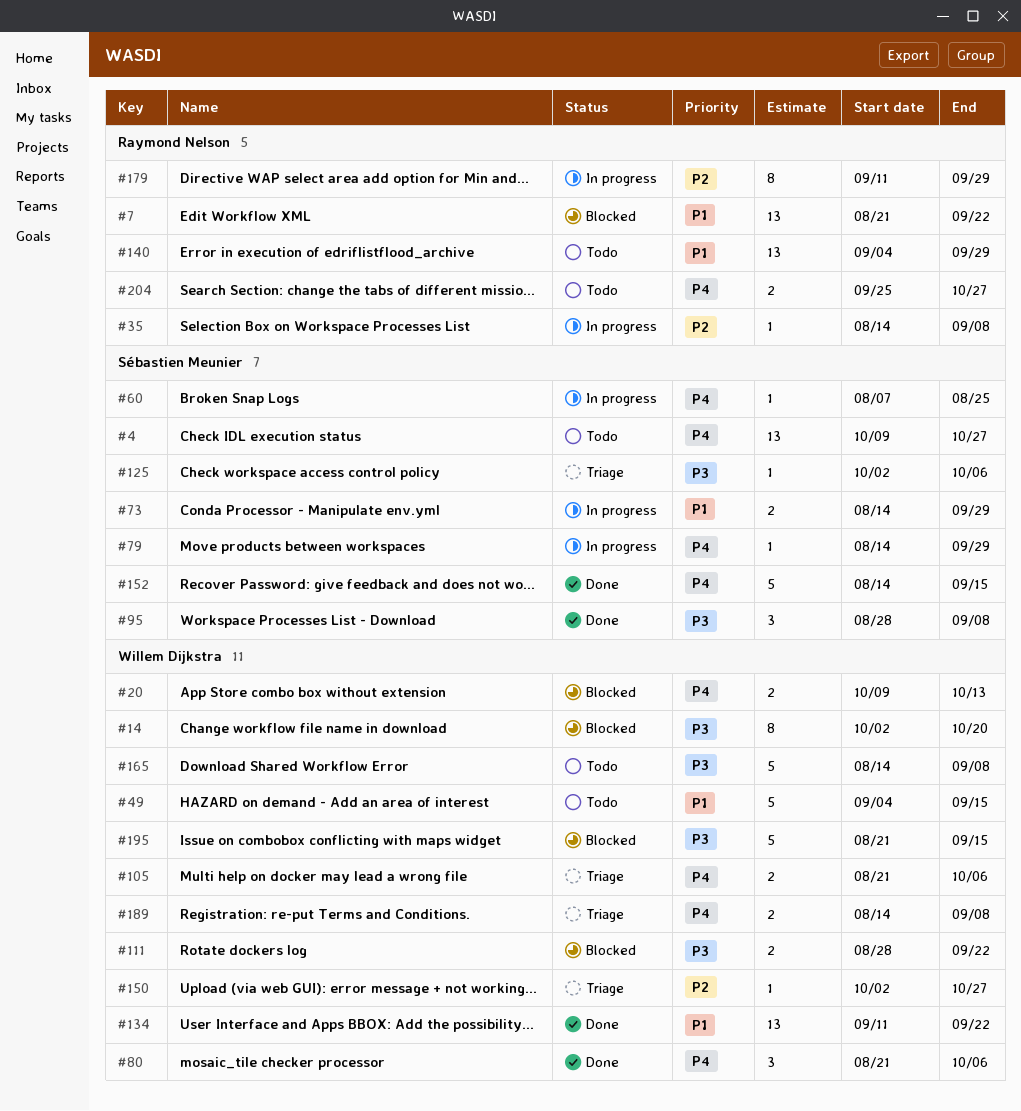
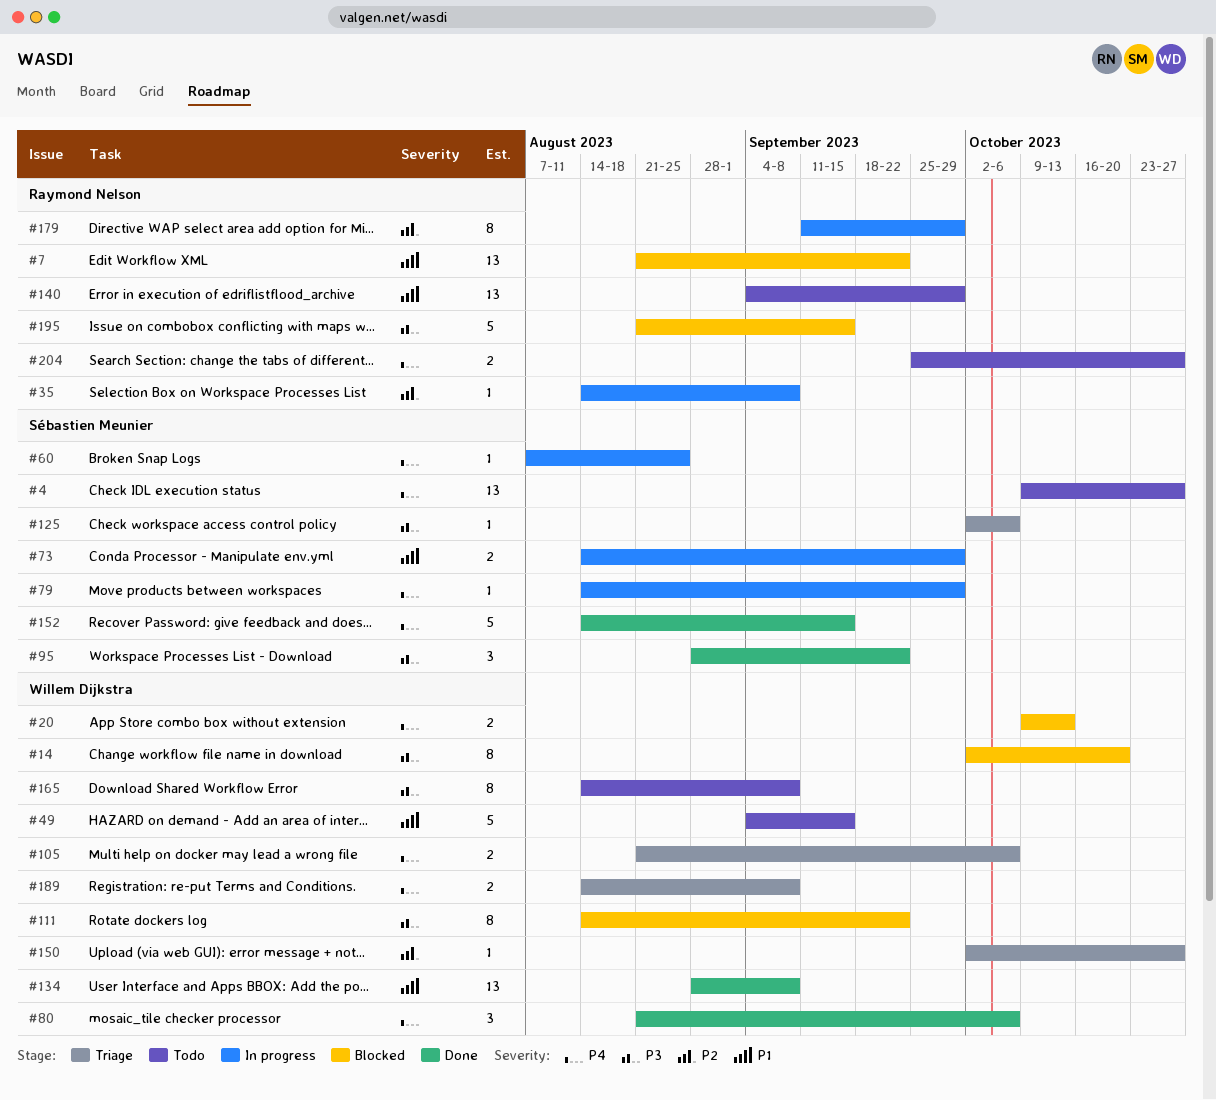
#95, due: Sep 8 -> Sep 22
#111, estimate: 2 -> 8
#111, start: Aug 28 -> Aug 14
#134, start: Sep 11 -> Aug 28
#134, due: Sep 22 -> Sep 8
#165, estimate: 5 -> 8
#195, owner: Willem Dijkstra -> Raymond Nelson

